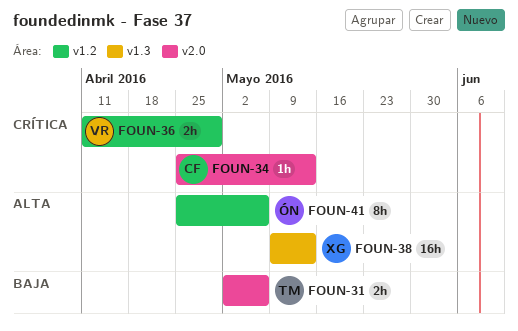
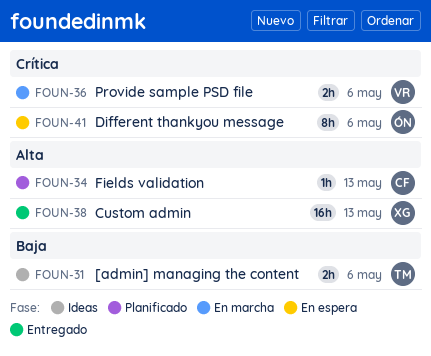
FOUN-34, priority: Crítica -> Alta
FOUN-36, due: Apr 29 -> May 6
FOUN-41, priority: Alta -> Crítica

